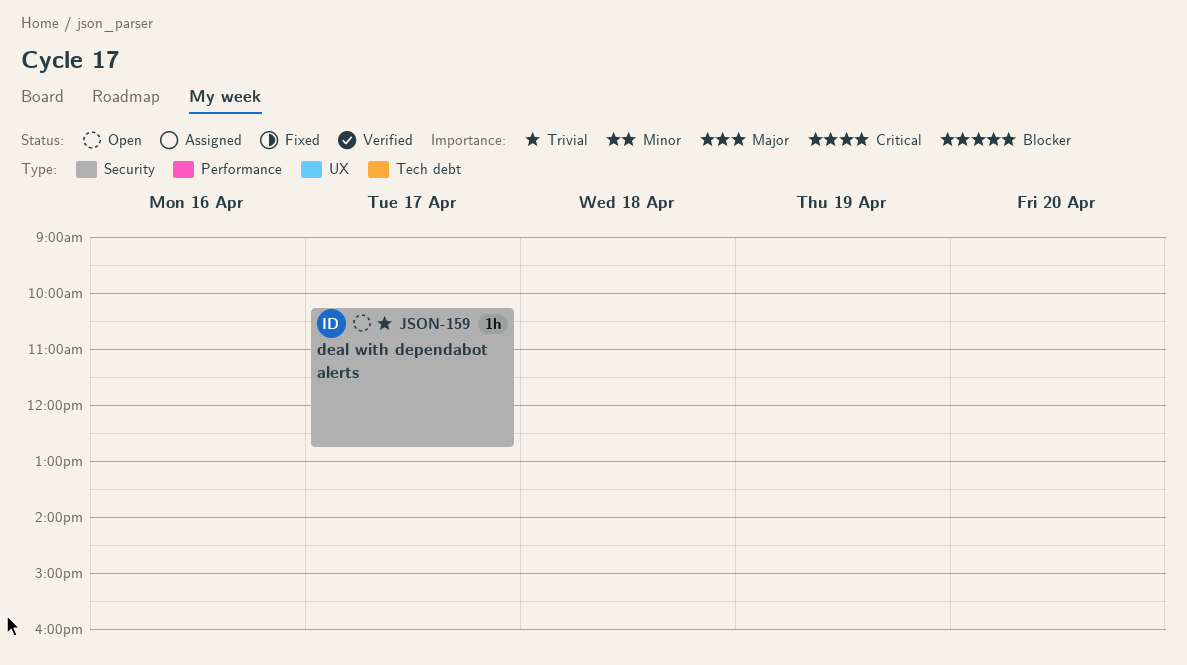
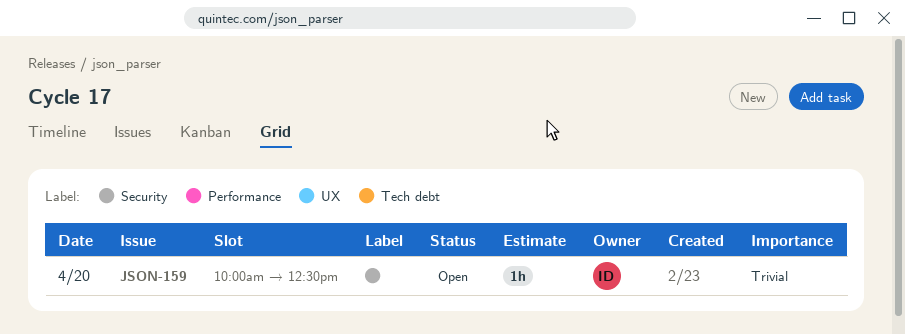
JSON-159, day: Apr 17 -> Apr 20
JSON-159, begins: 10:15 -> 10:00
JSON-159, ends: 12:45 -> 12:30

